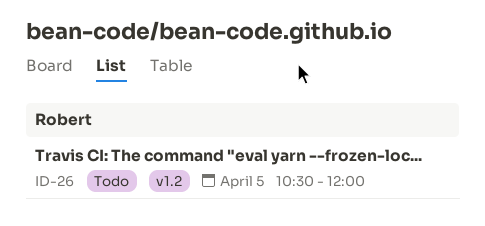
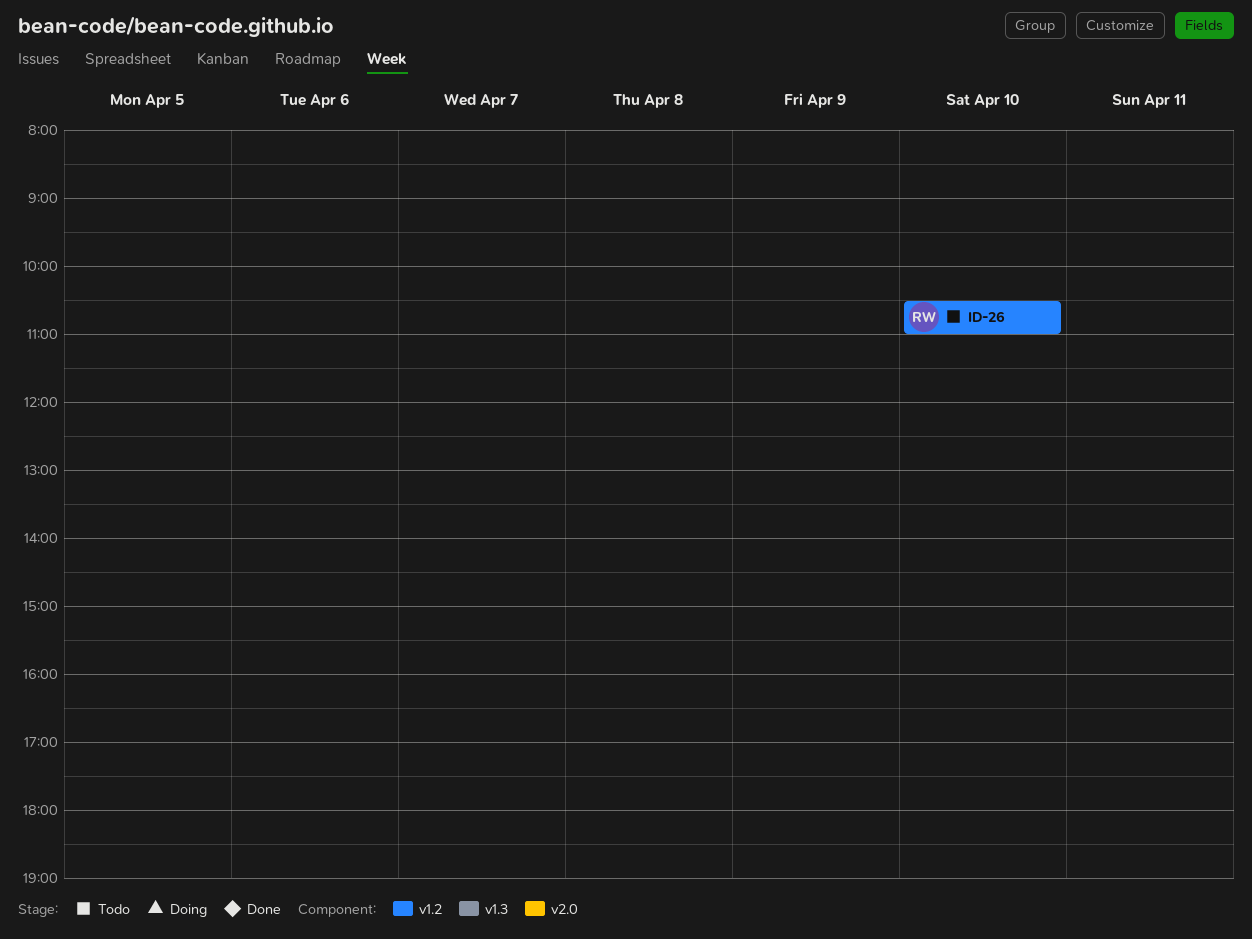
ID-26, day: Apr 5 -> Apr 10
ID-26, ends: 12:00 -> 11:00

